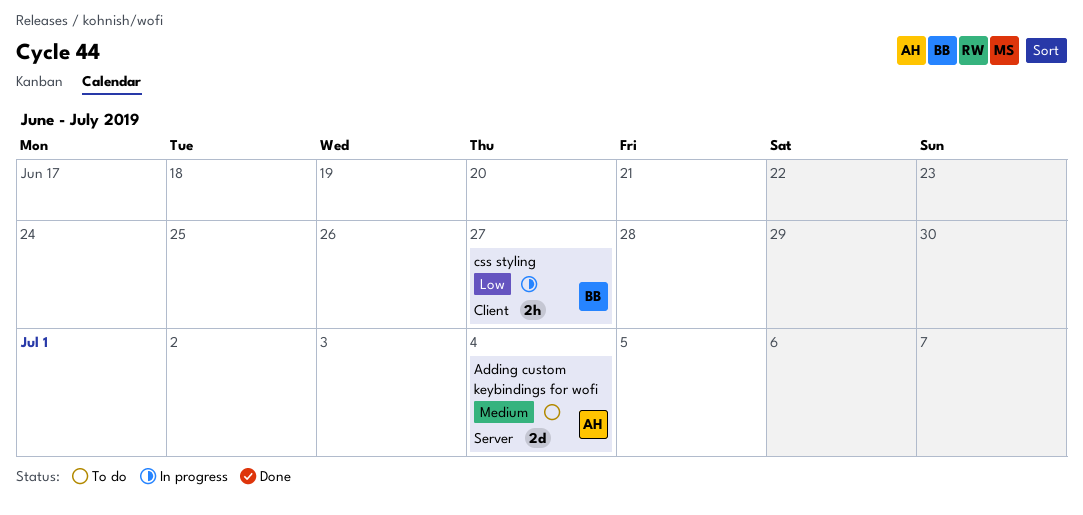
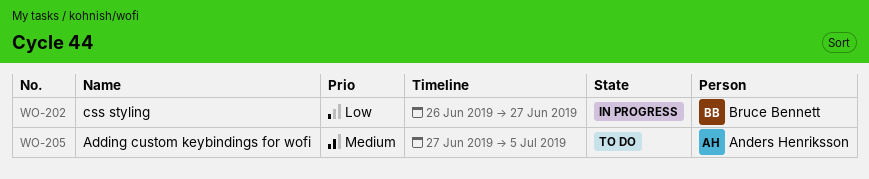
Adding custom keybindings for wofi, due: Jul 4 -> Jul 5

